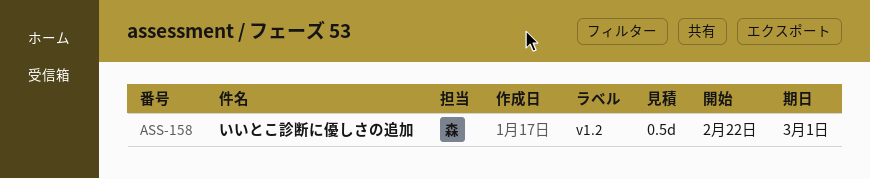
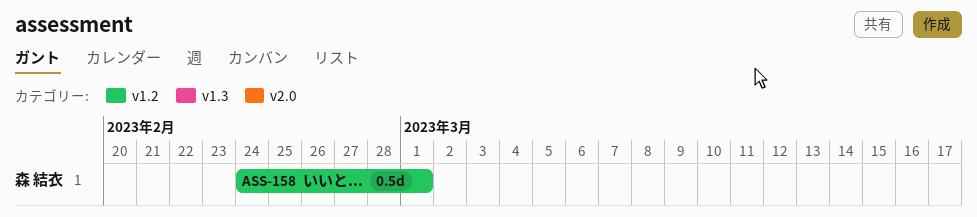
ASS-158, start: Feb 22 -> Feb 24

